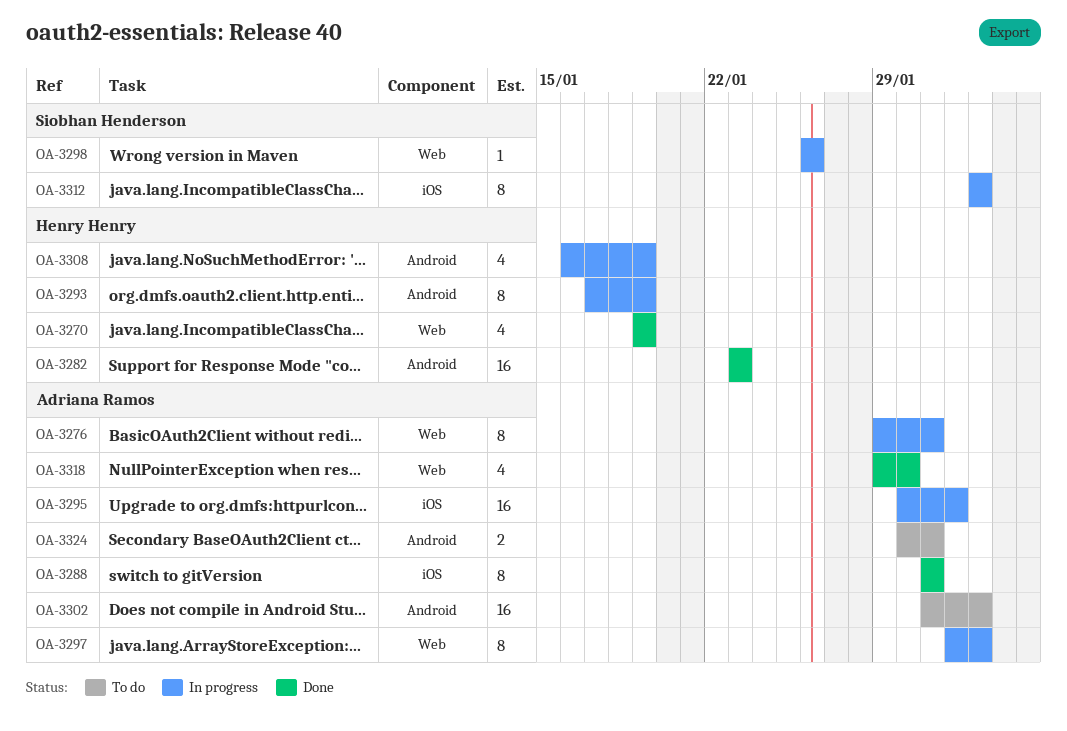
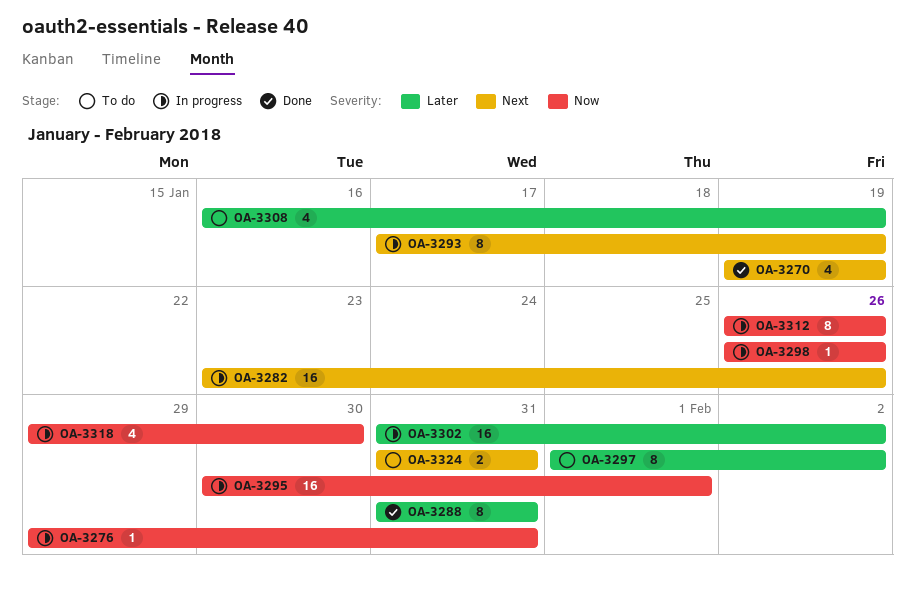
OA-3276, estimate: 8 -> 1
OA-3282, status: Done -> In progress
OA-3282, due: Jan 23 -> Jan 26
OA-3297, status: In progress -> To do
OA-3302, status: To do -> In progress
OA-3308, status: In progress -> To do
OA-3312, start: Feb 2 -> Jan 26
OA-3312, due: Feb 2 -> Jan 26
OA-3318, status: Done -> In progress
OA-3324, start: Jan 30 -> Jan 31

